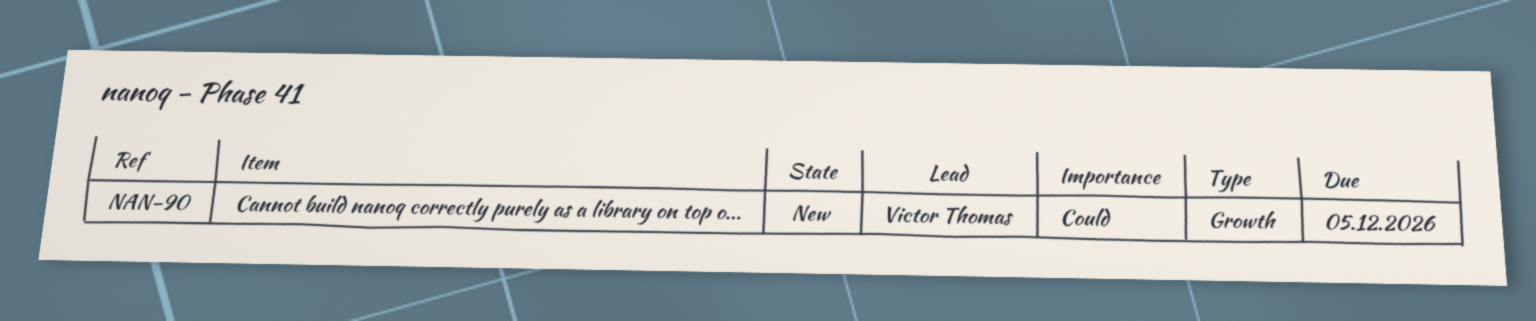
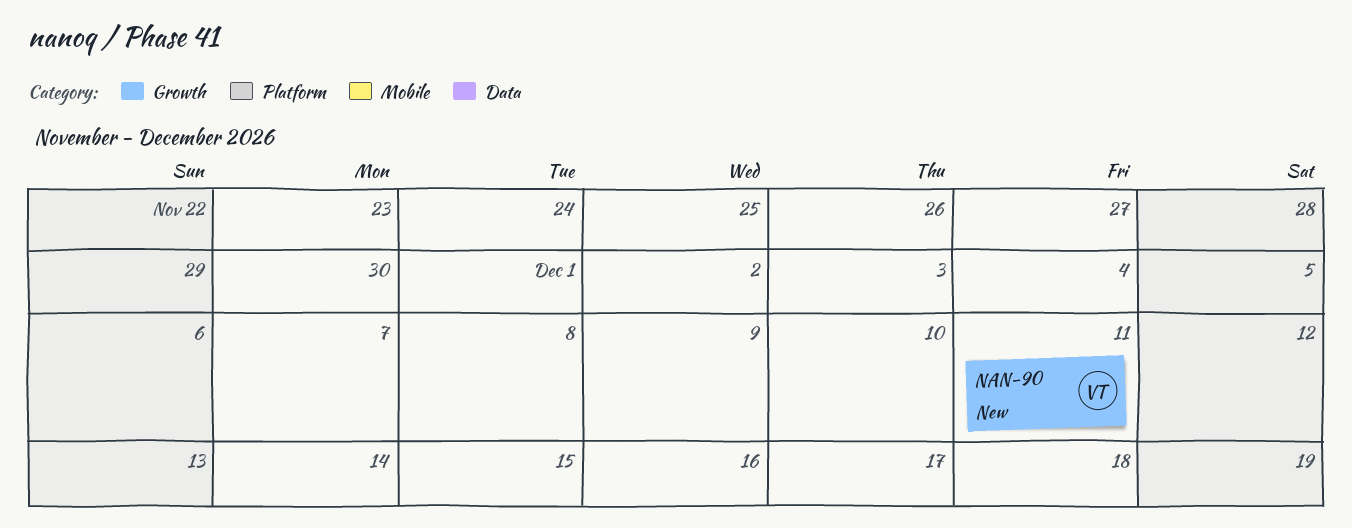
NAN-90, due: Dec 5 -> Dec 11

